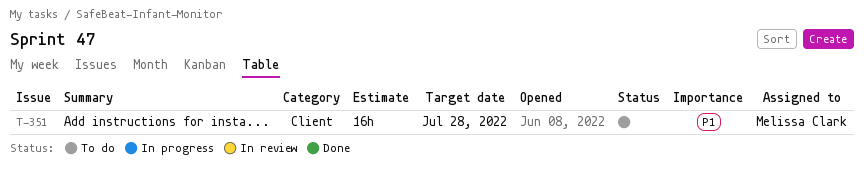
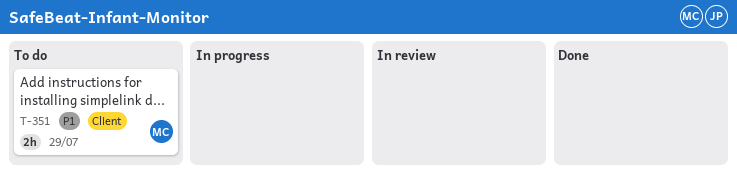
T-351, estimate: 16h -> 2h
T-351, due: Jul 28 -> Jul 29

